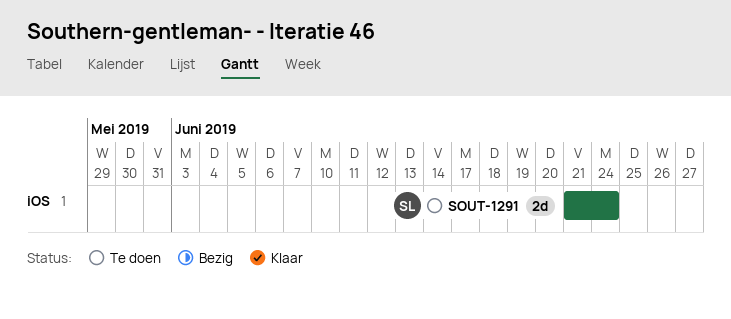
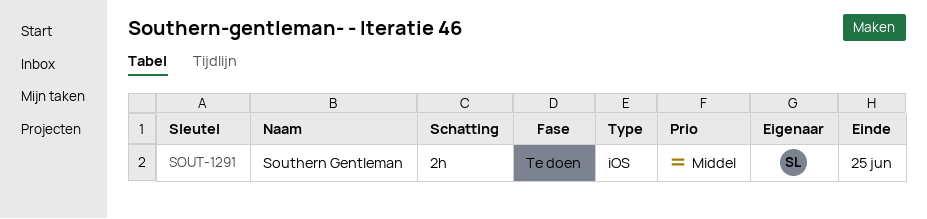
SOUT-1291, estimate: 2d -> 2h
SOUT-1291, due: Jun 24 -> Jun 25

